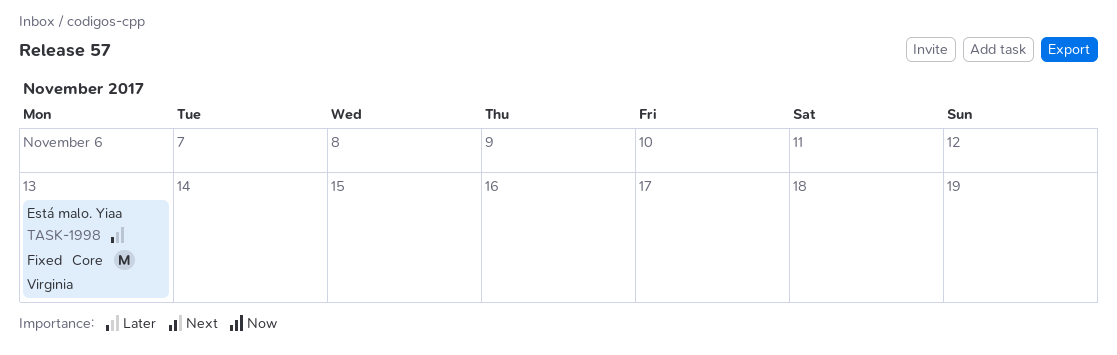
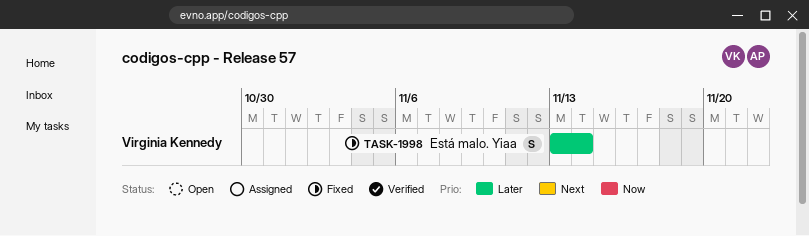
TASK-1998, estimate: M -> S
TASK-1998, due: Nov 13 -> Nov 14

